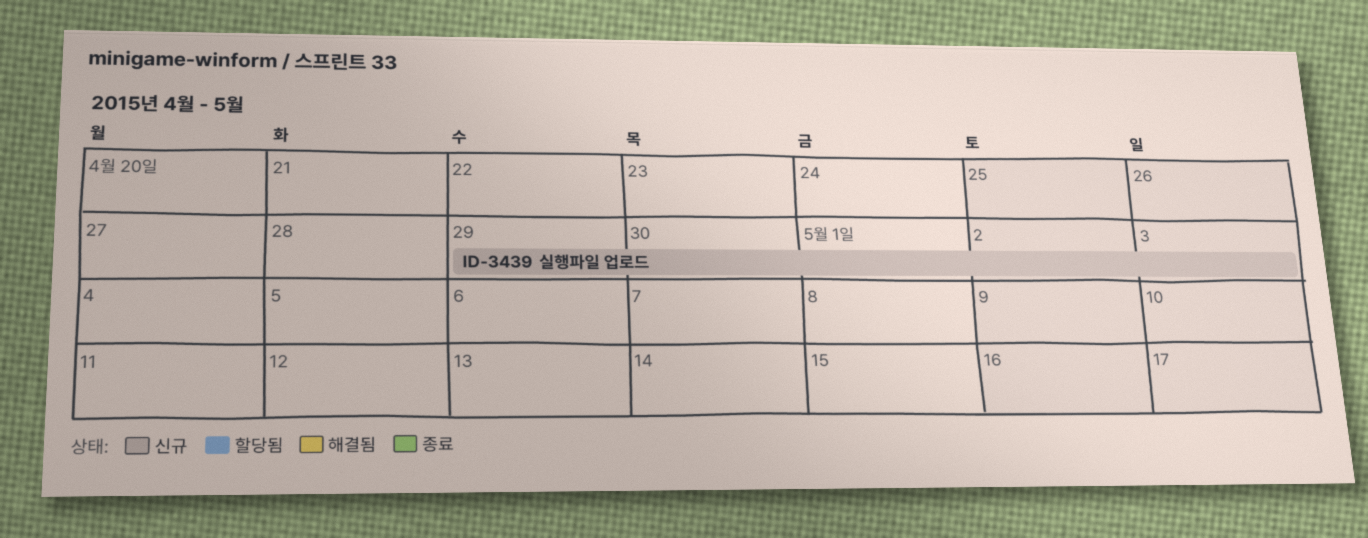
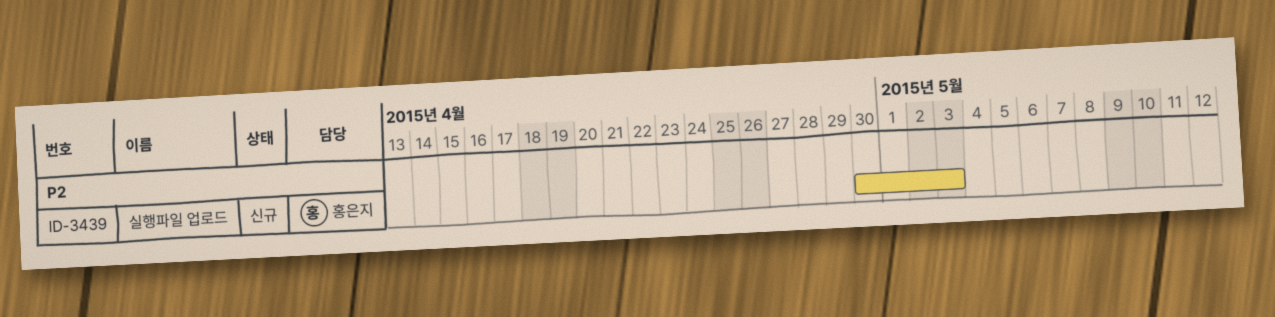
ID-3439, start: Apr 29 -> Apr 30

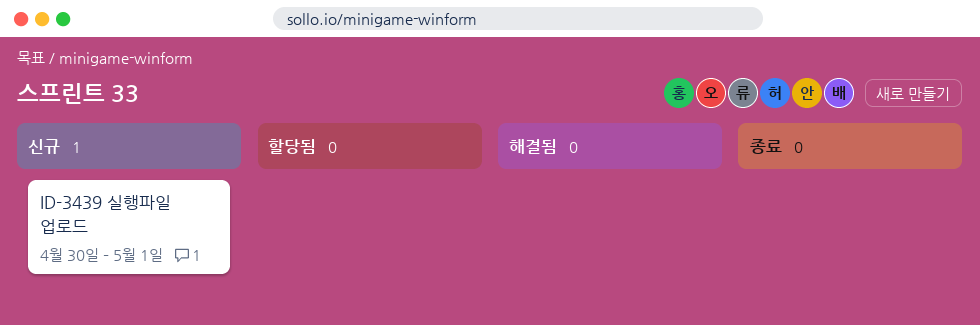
ID-3439, due: May 3 -> May 1

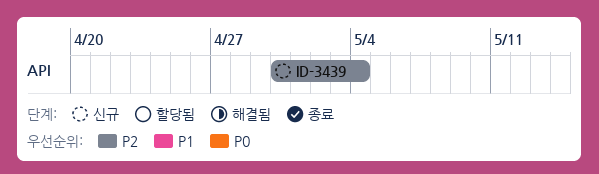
ID-3439, due: May 1 -> May 4

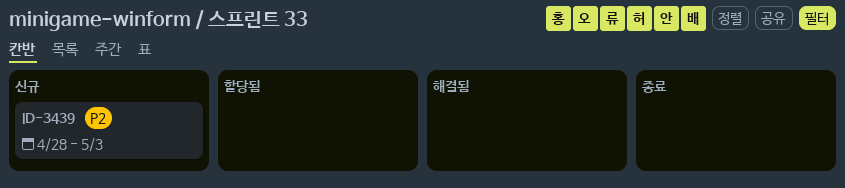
ID-3439, start: Apr 30 -> Apr 28
ID-3439, due: May 4 -> May 3

